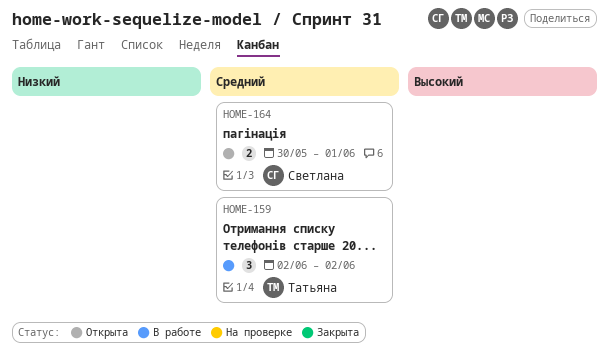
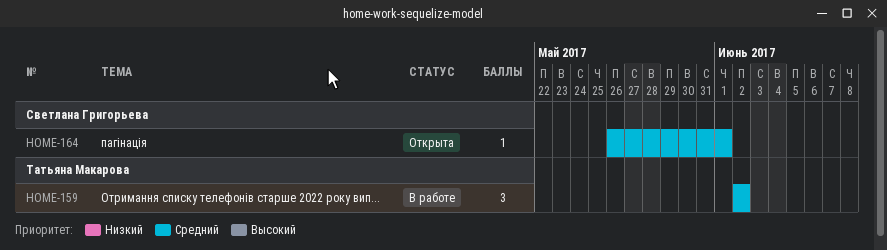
HOME-164, estimate: 2 -> 1
HOME-164, start: May 30 -> May 26

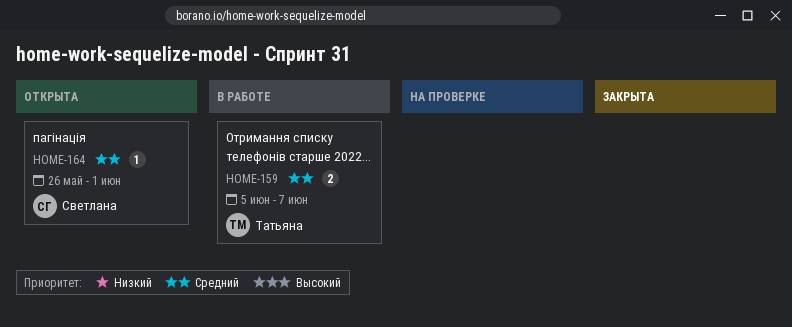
HOME-159, estimate: 3 -> 2
HOME-159, start: Jun 2 -> Jun 5
HOME-159, due: Jun 2 -> Jun 7

